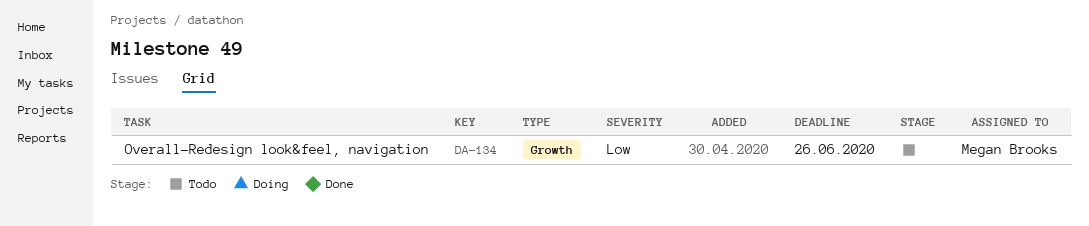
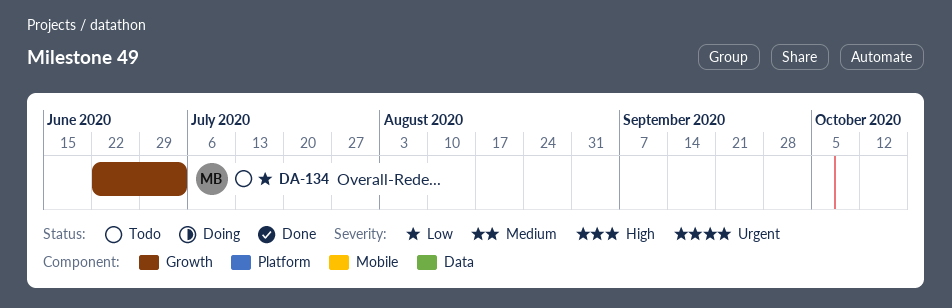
DA-134, due: Jun 26 -> Jul 3

